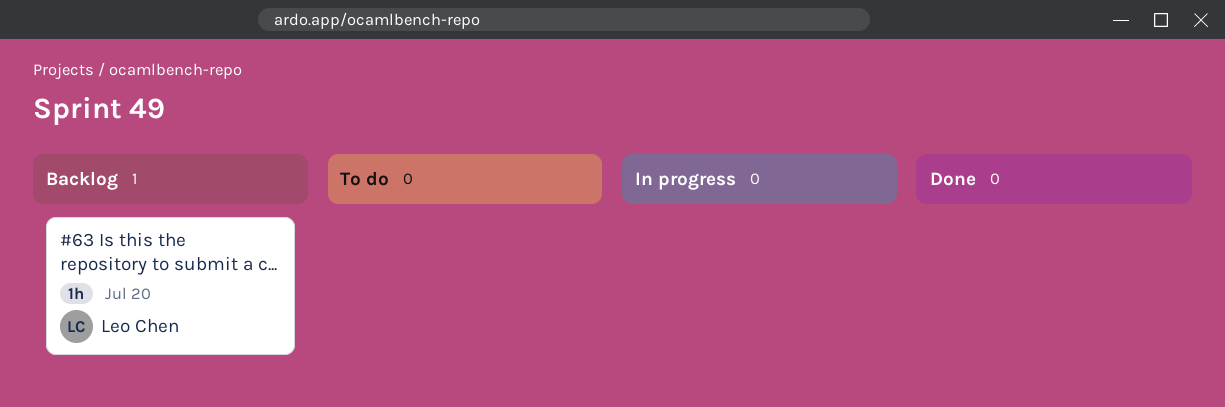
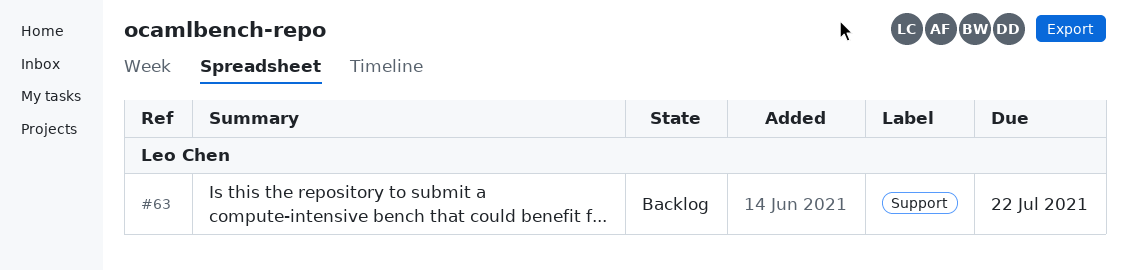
#63, due: Jul 20 -> Jul 22

